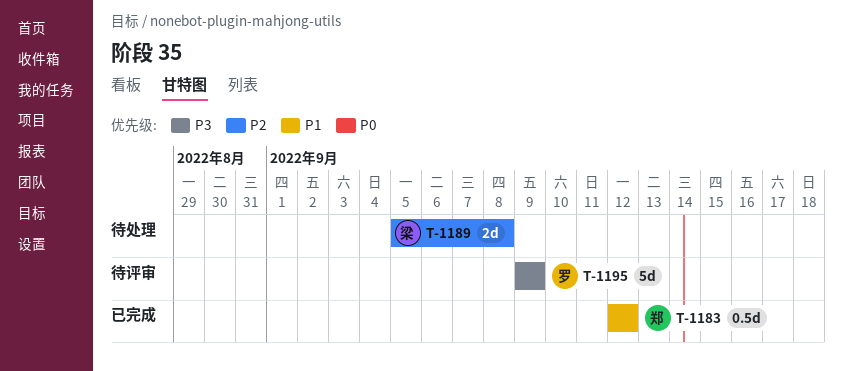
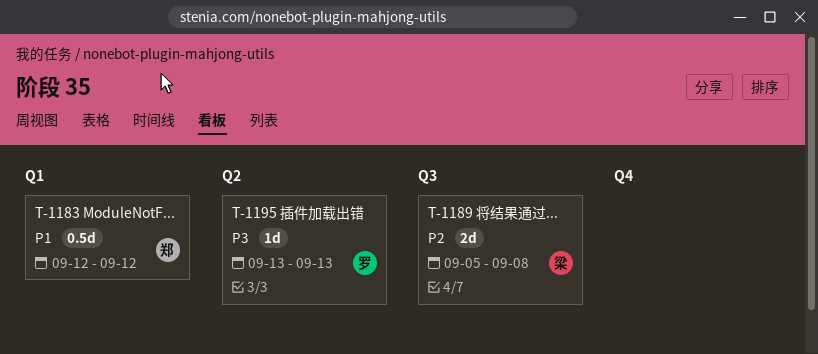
T-1195, estimate: 5d -> 1d
T-1195, start: Sep 9 -> Sep 13
T-1195, due: Sep 9 -> Sep 13

